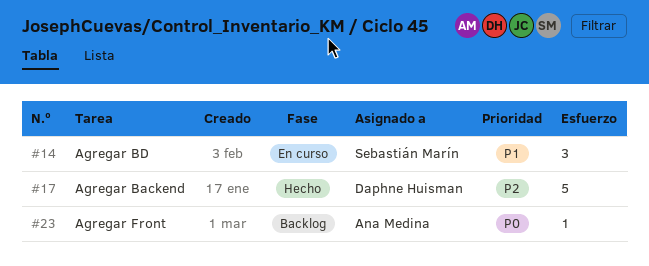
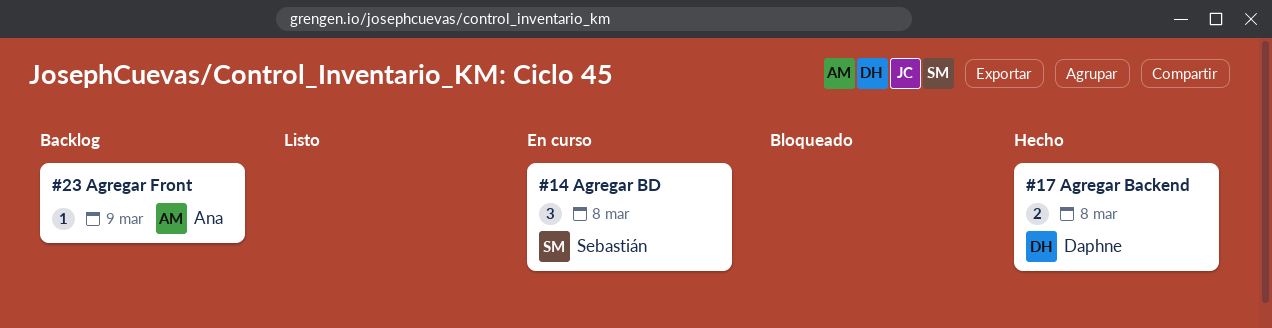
#17, estimate: 5 -> 2

